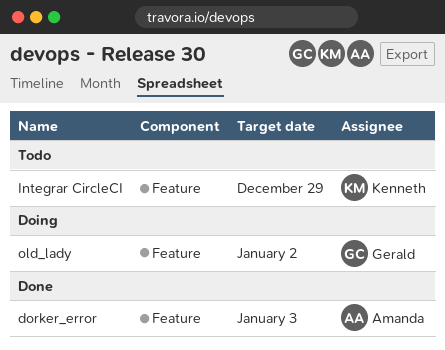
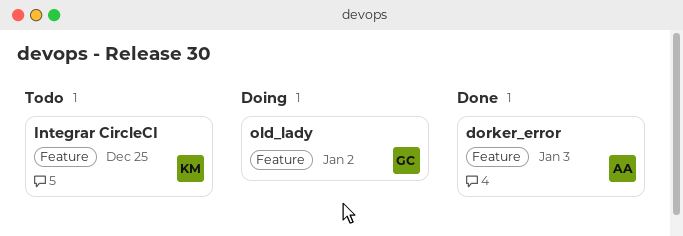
Integrar CircleCI, due: Dec 29 -> Dec 25

